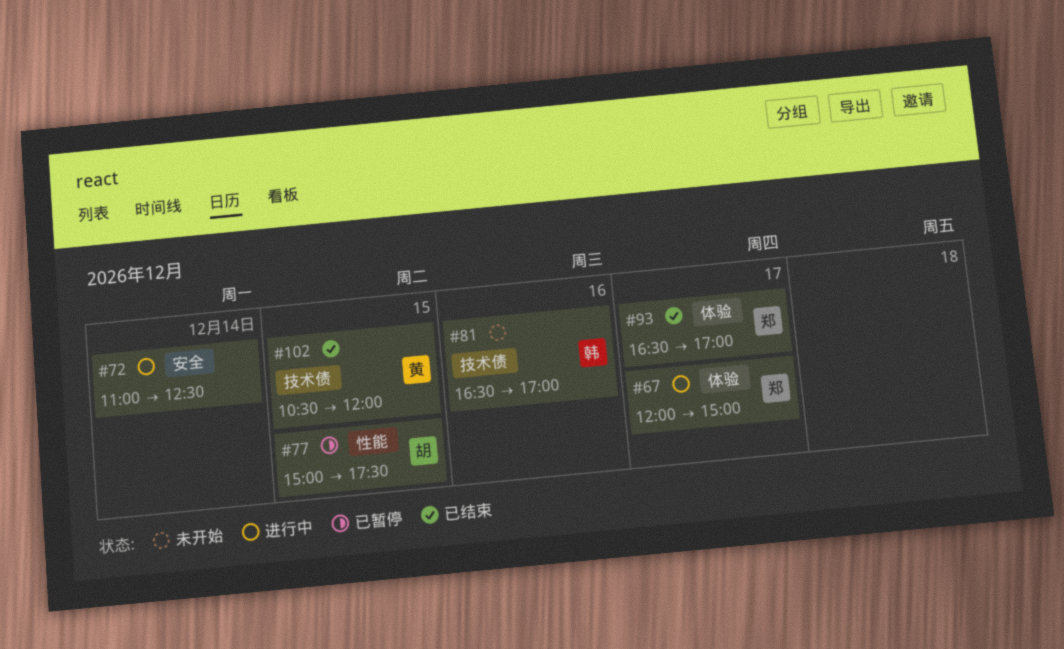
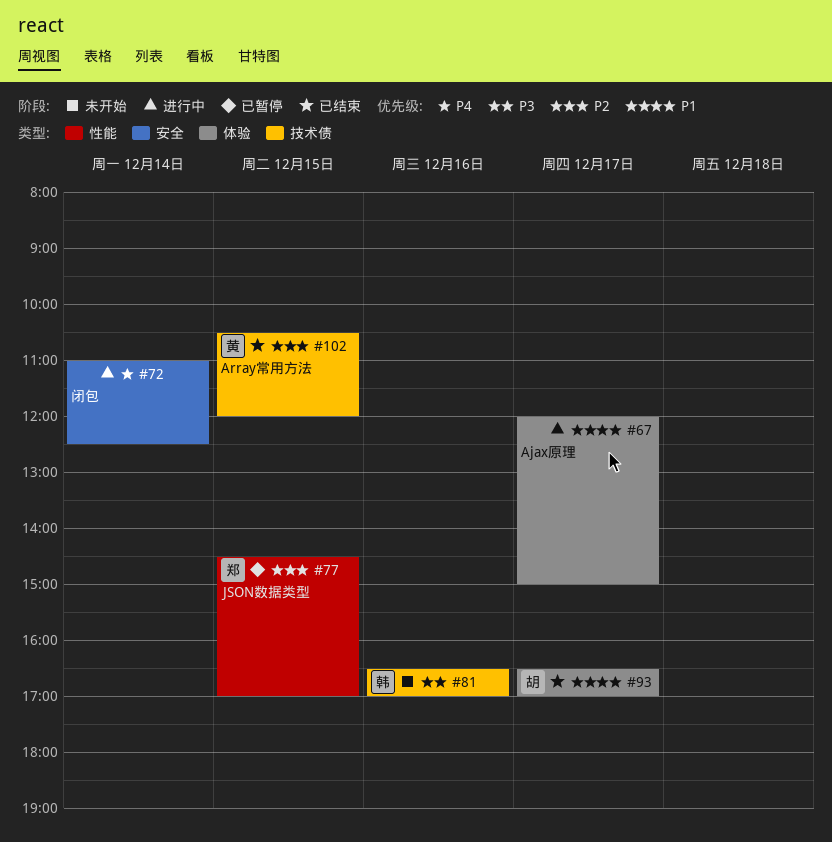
#67, owner: 郑 -> none
#77, owner: 胡 -> 郑
#77, begins: 15:00 -> 14:30
#77, ends: 17:30 -> 17:00
#93, owner: 郑 -> 胡

